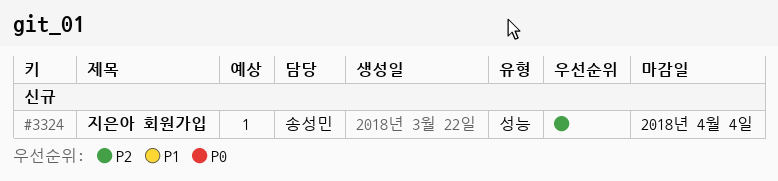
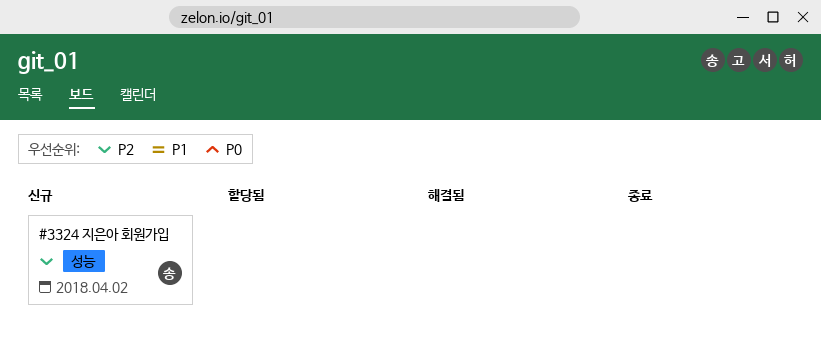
#3324, due: Apr 4 -> Apr 2

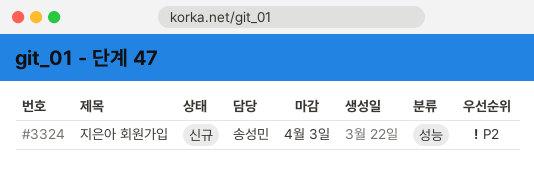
#3324, due: Apr 2 -> Apr 3

